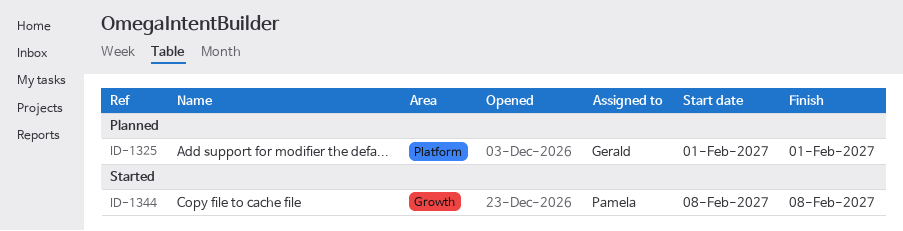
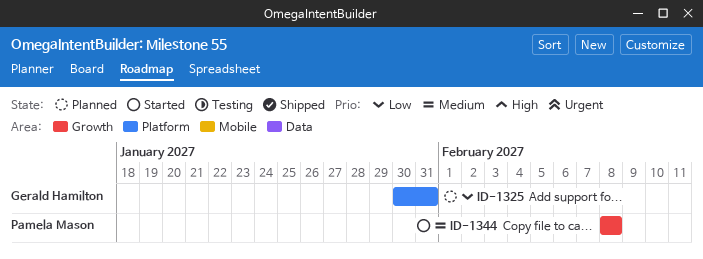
ID-1325, start: Feb 1 -> Jan 30
ID-1325, due: Feb 1 -> Jan 31

